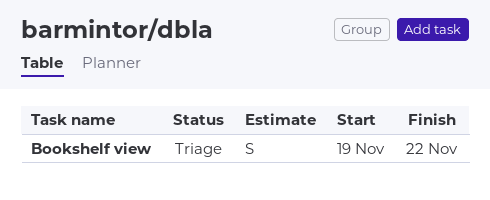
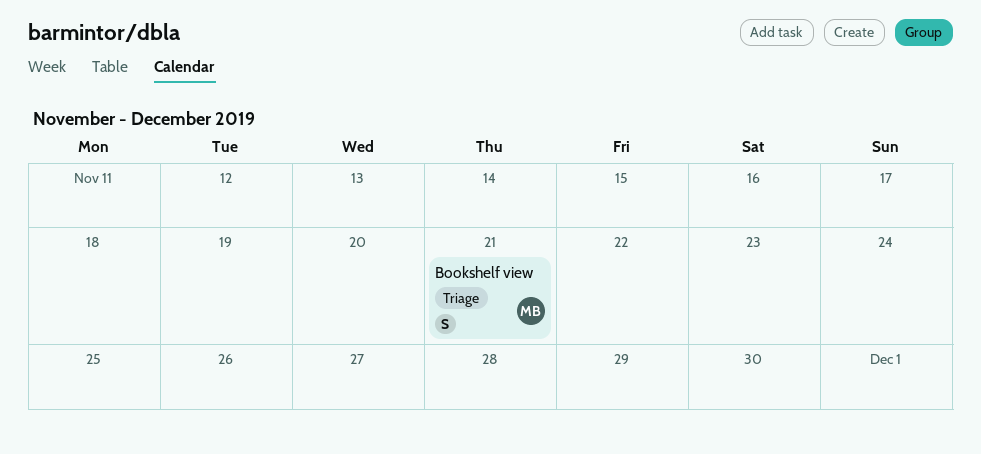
Bookshelf view, due: Nov 22 -> Nov 21

